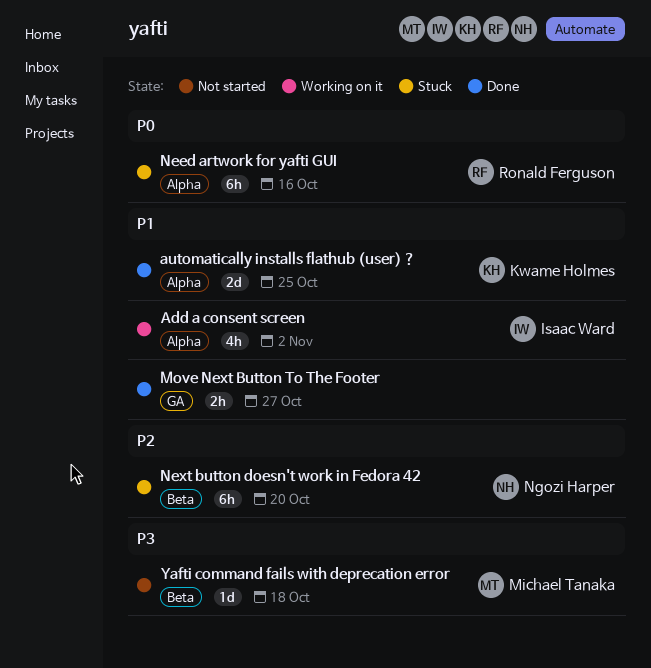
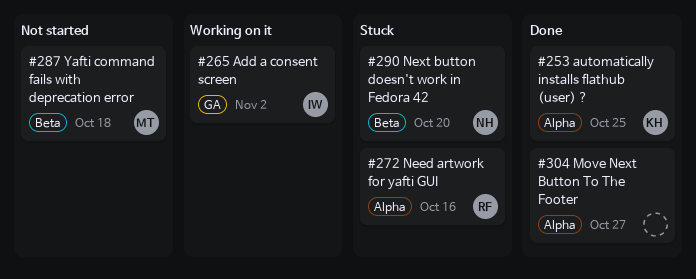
Add a consent screen, label: Alpha -> GA
Move Next Button To The Footer, label: GA -> Alpha

